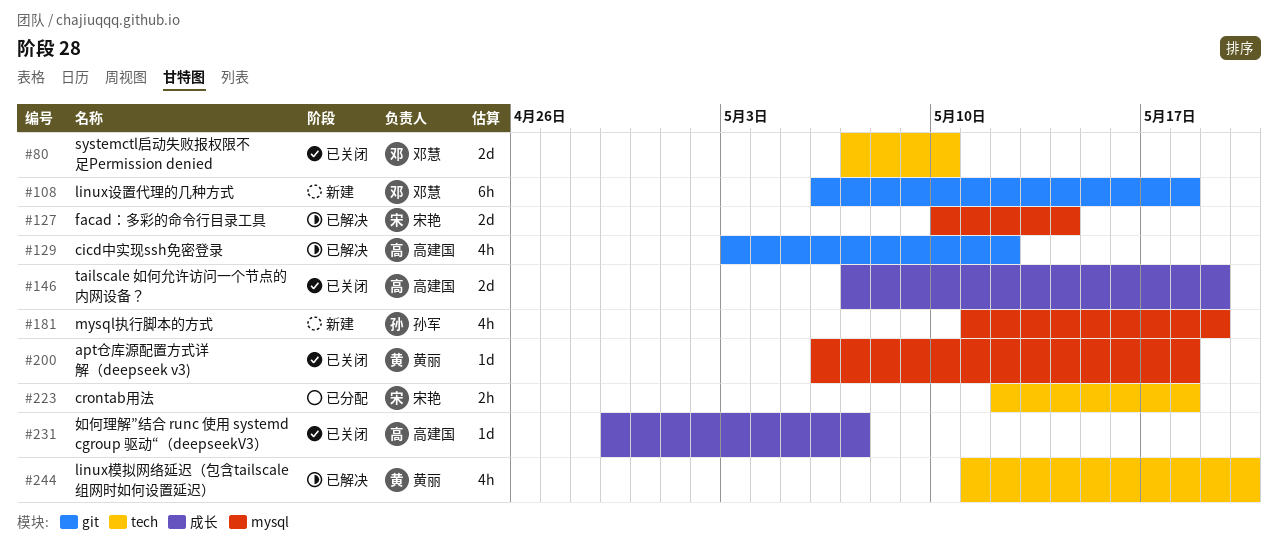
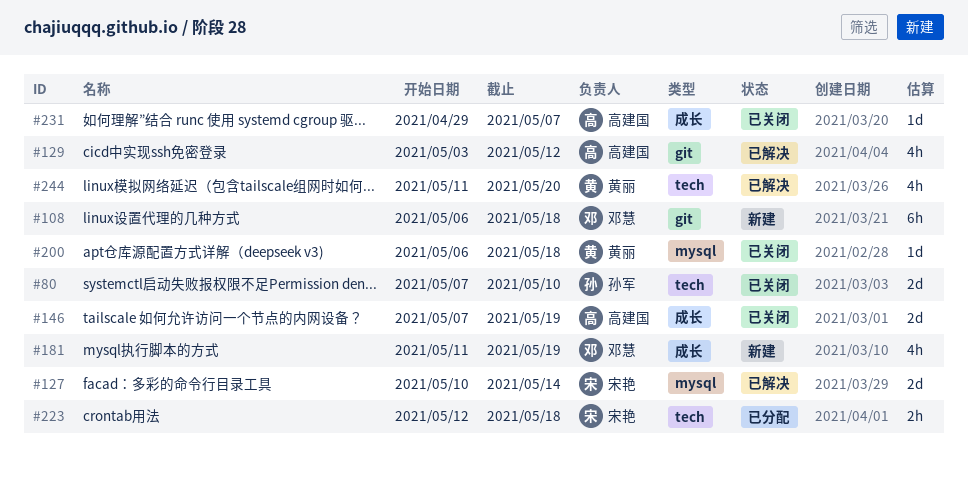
#80, owner: 邓慧 -> 孙军
#181, owner: 孙军 -> 邓慧
#181, label: mysql -> 成长

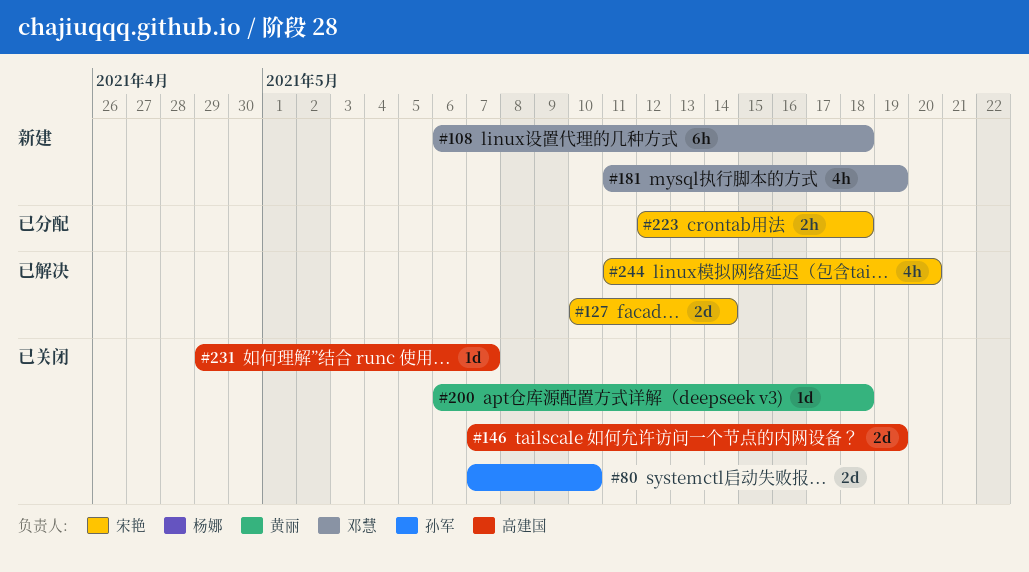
#129: present -> none
#244, owner: 黄丽 -> 宋艳

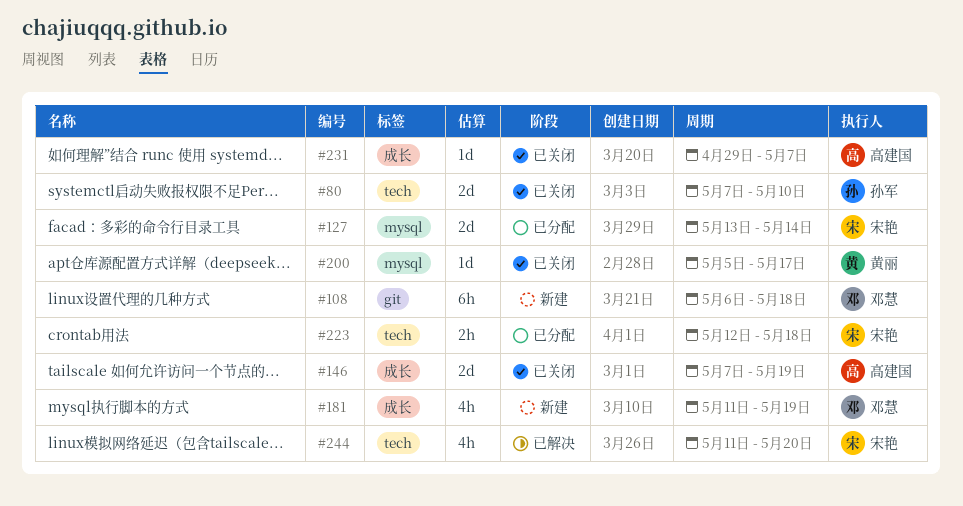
#127, status: 已解决 -> 已分配
#127, start: May 10 -> May 13
#200, start: May 6 -> May 5
#200, due: May 18 -> May 17

